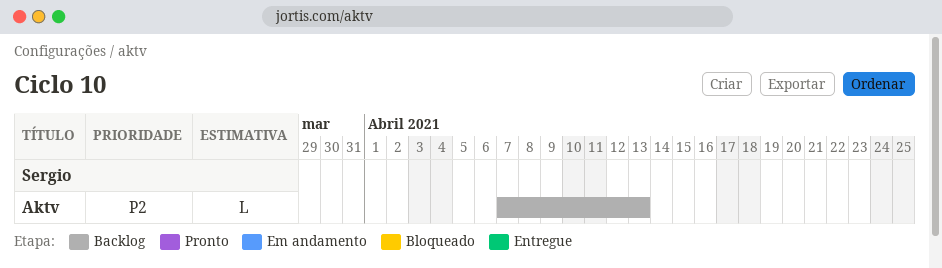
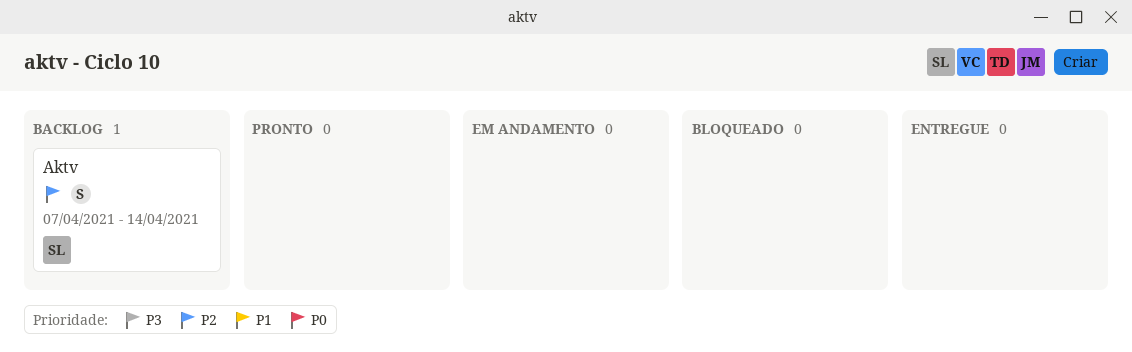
Aktv, estimate: L -> S
Aktv, due: Apr 13 -> Apr 14

